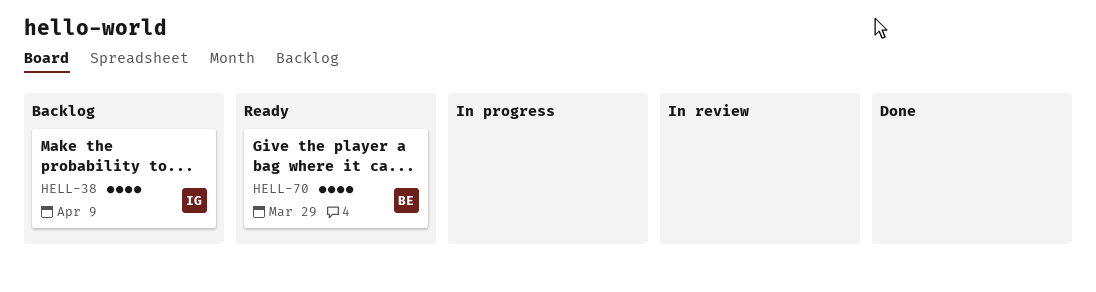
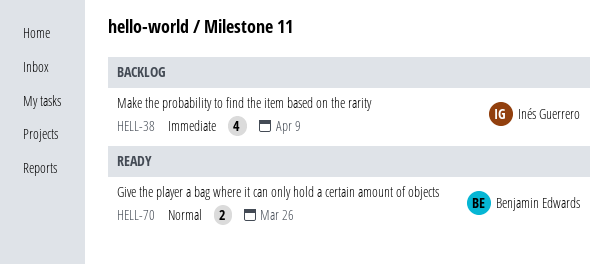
HELL-70, estimate: 4 -> 2
HELL-70, due: Mar 29 -> Mar 26

